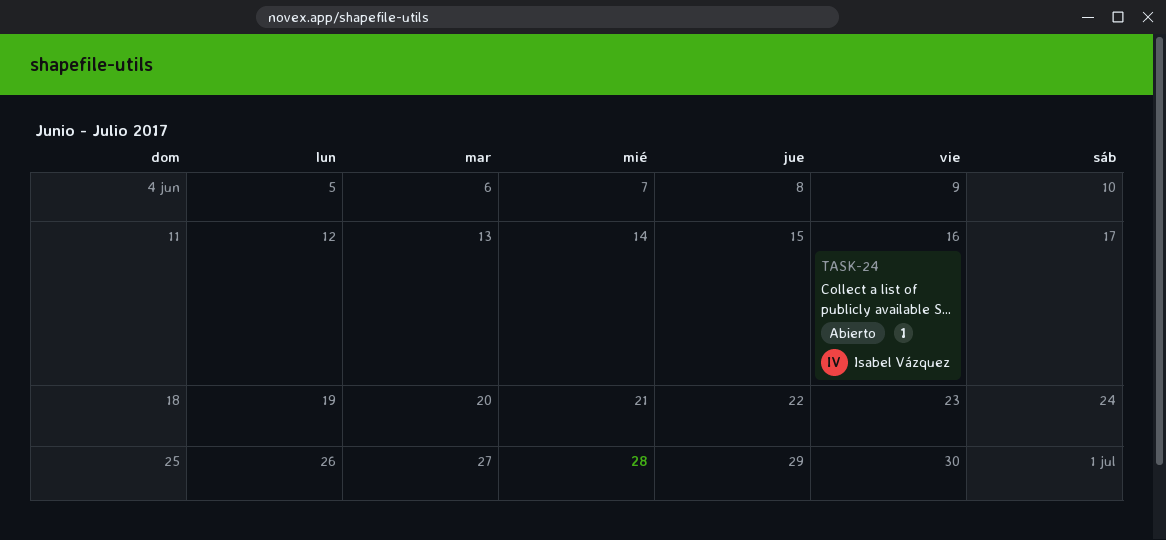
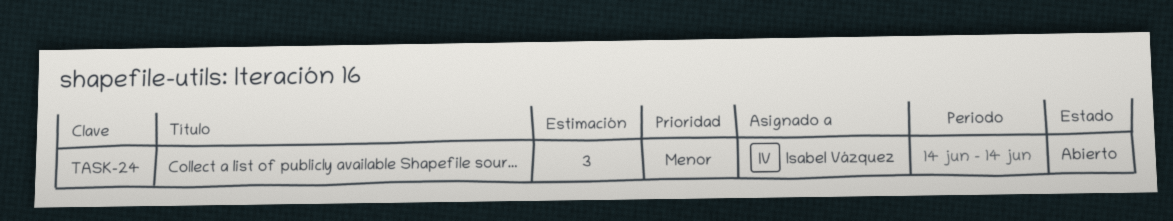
TASK-24, estimate: 1 -> 3
TASK-24, due: Jun 16 -> Jun 14

